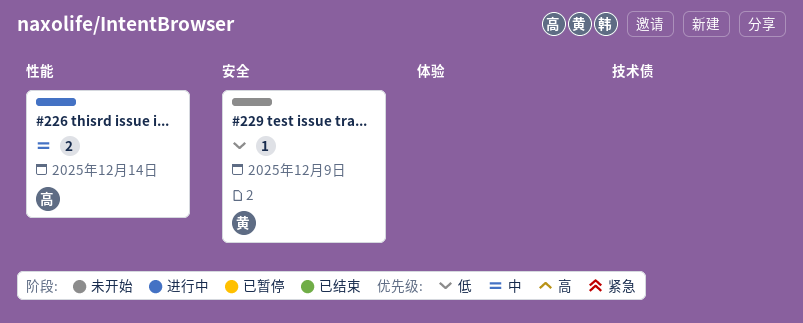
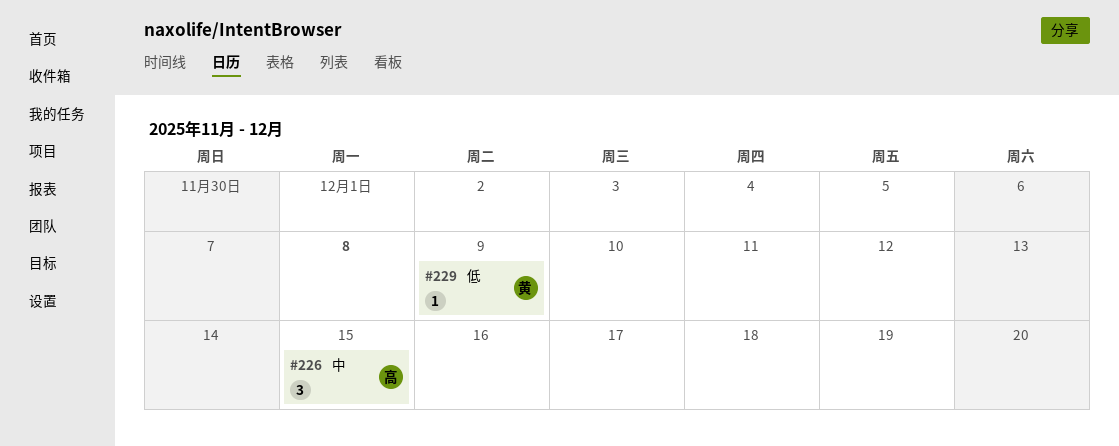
#226, estimate: 2 -> 3
#226, due: Dec 14 -> Dec 15

